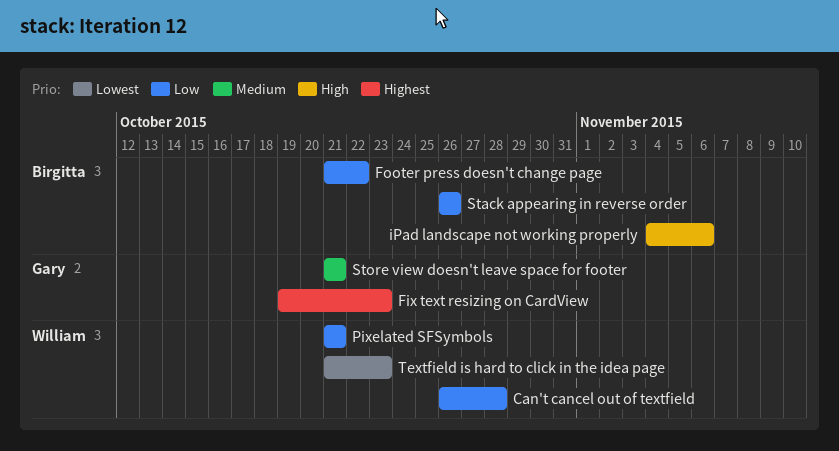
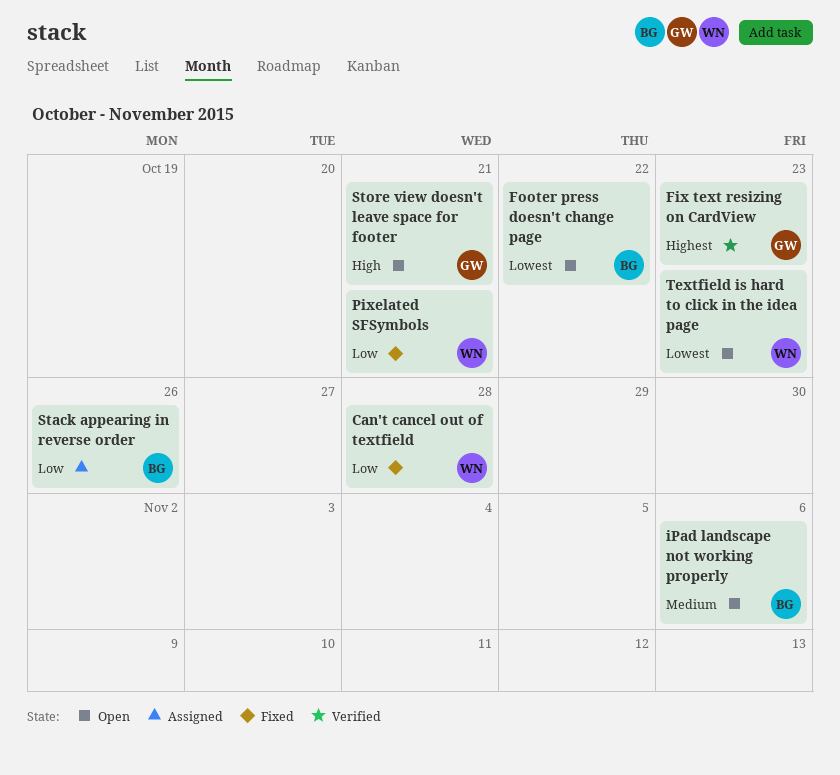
Footer press doesn't change page, priority: Low -> Lowest
iPad landscape not working properly, priority: High -> Medium
Store view doesn't leave space for footer, priority: Medium -> High

